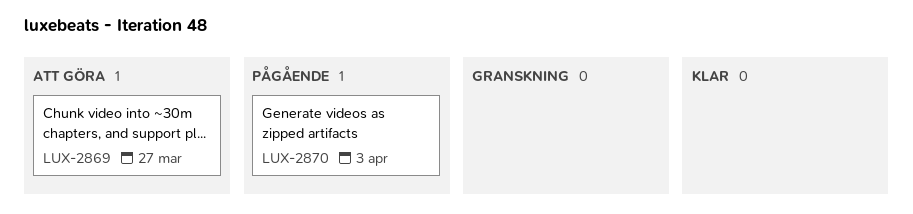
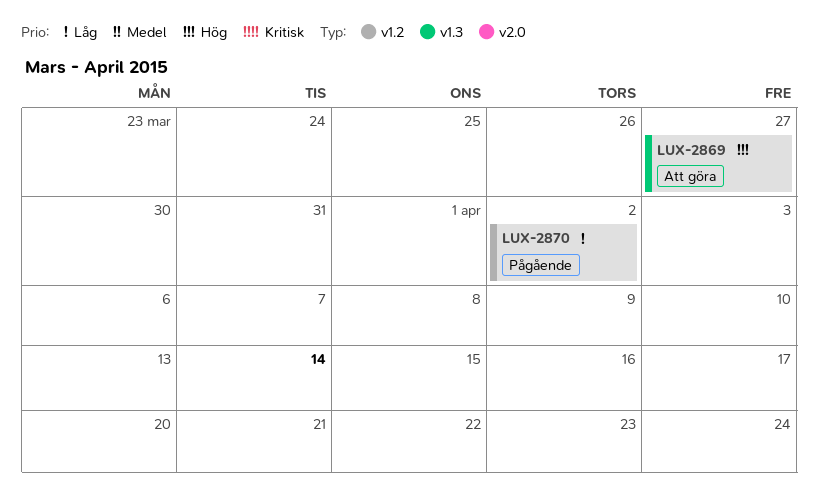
LUX-2870, due: Apr 3 -> Apr 2

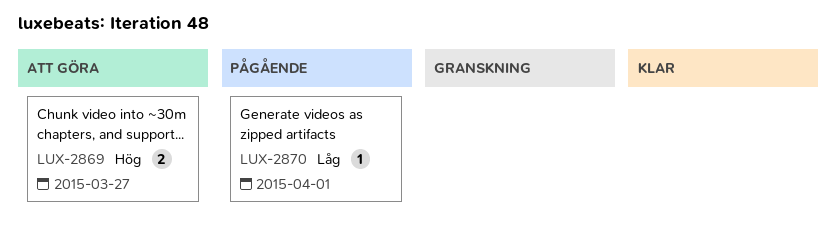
LUX-2870, due: Apr 2 -> Apr 1

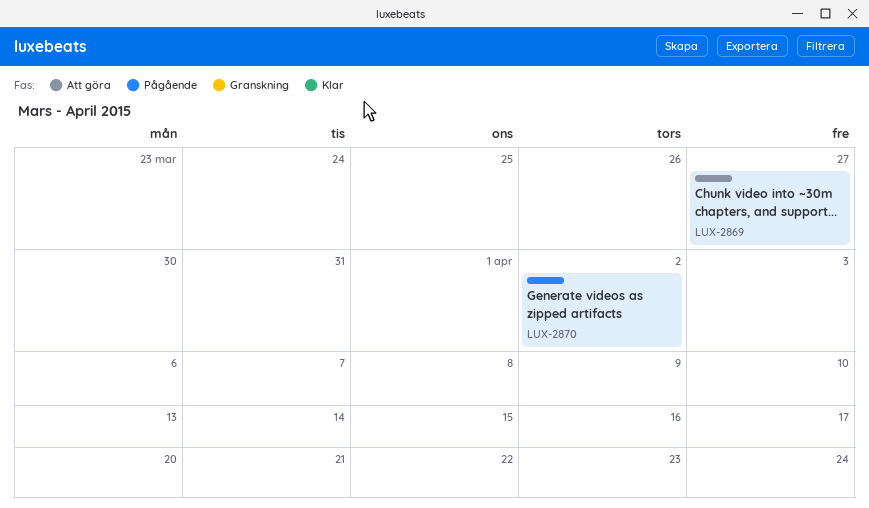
LUX-2870, due: Apr 1 -> Apr 2

